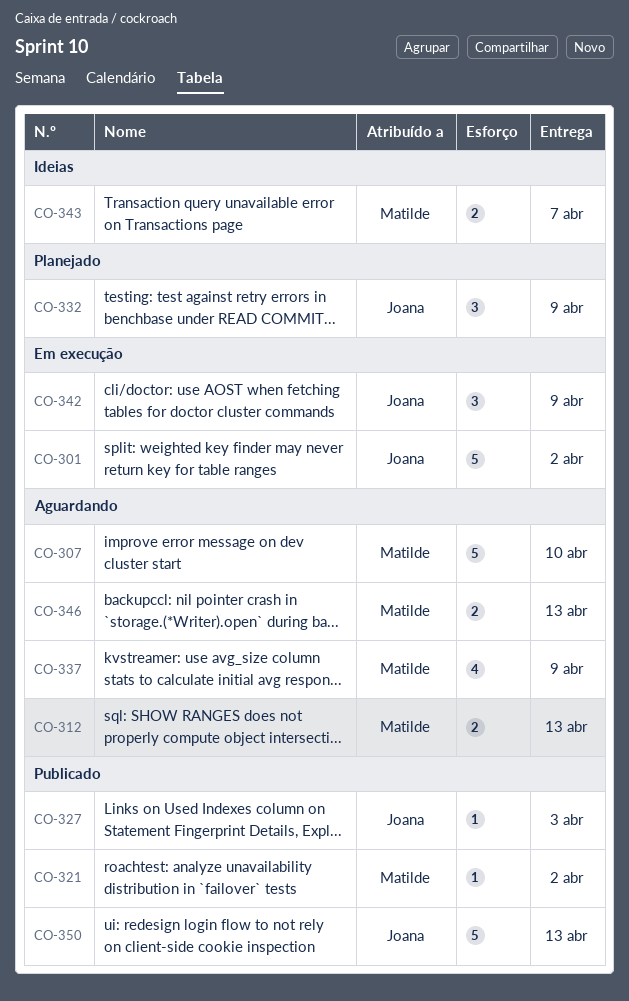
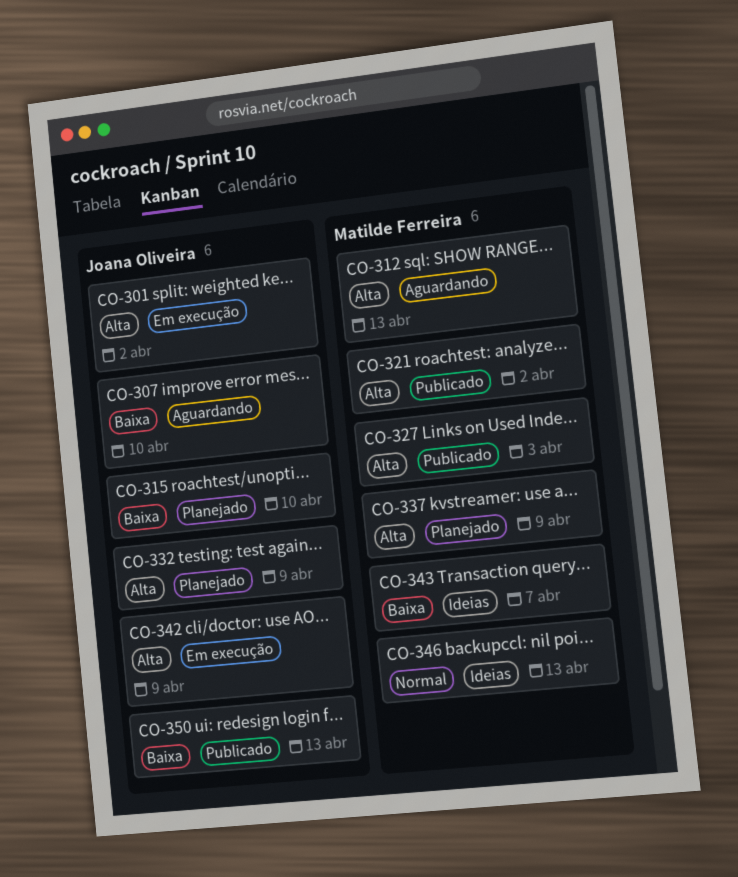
CO-307, owner: Matilde Ferreira -> Joana Oliveira
CO-315: none -> present
CO-327, owner: Joana Oliveira -> Matilde Ferreira
CO-337, status: Aguardando -> Planejado
CO-346, status: Aguardando -> Ideias

